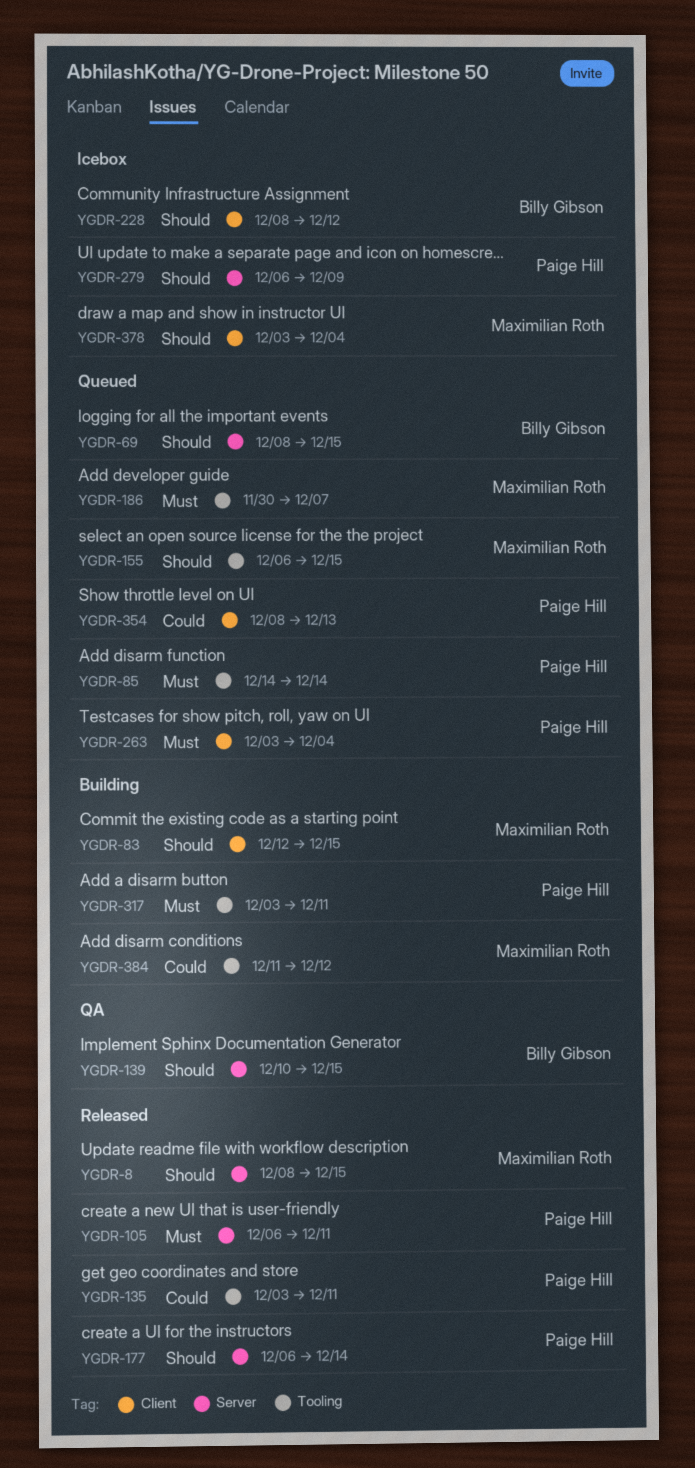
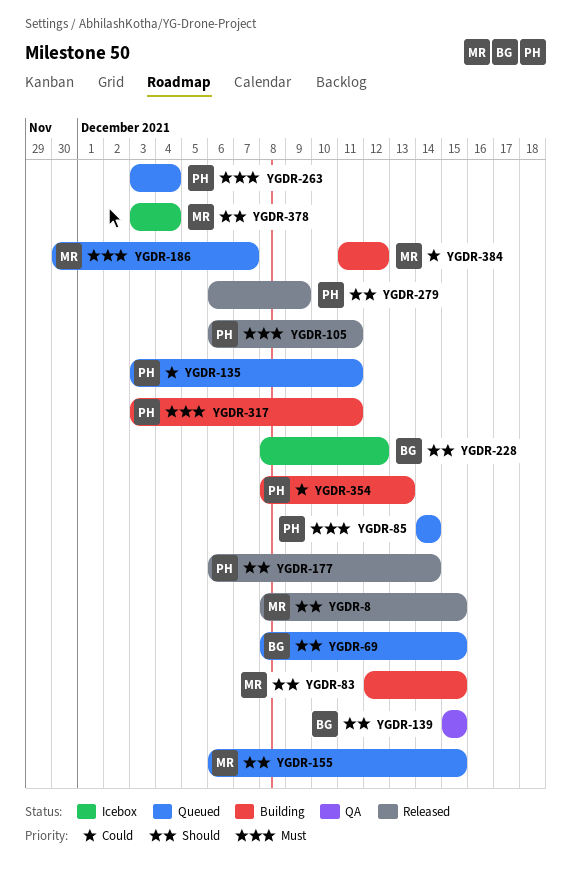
YGDR-135, status: Released -> Queued
YGDR-139, start: Dec 10 -> Dec 15
YGDR-279, status: Icebox -> Released
YGDR-354, status: Queued -> Building

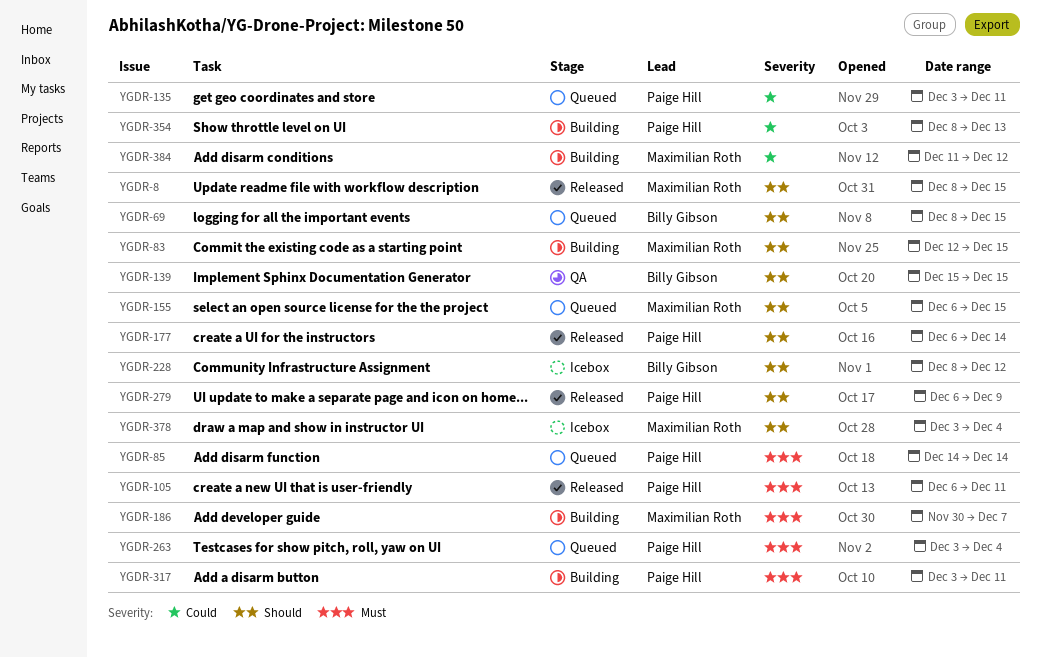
YGDR-186, status: Queued -> Building

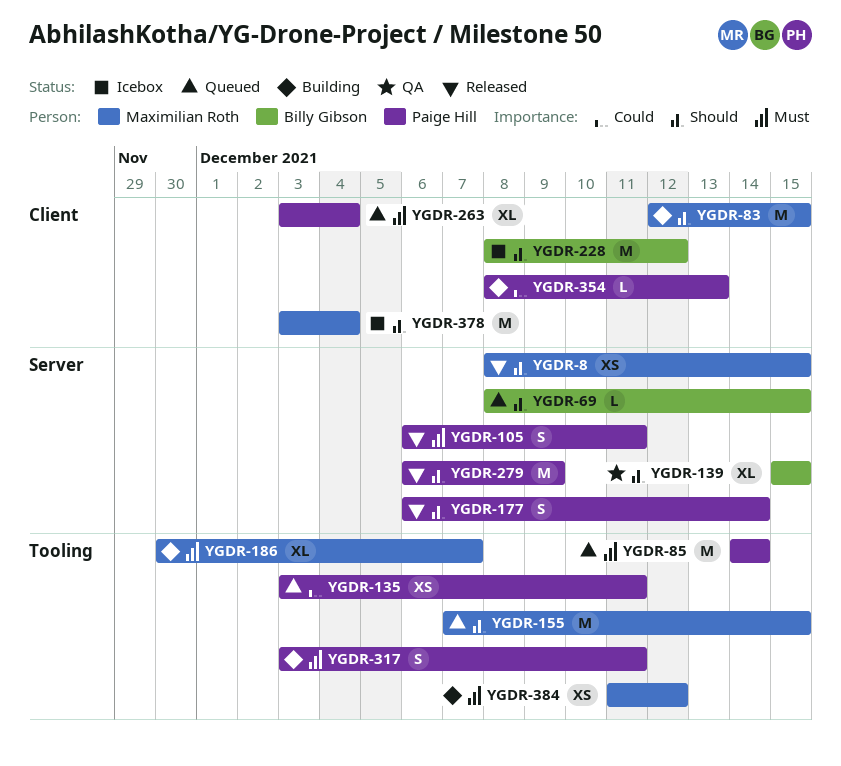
YGDR-155, start: Dec 6 -> Dec 7
YGDR-384, priority: Could -> Must

